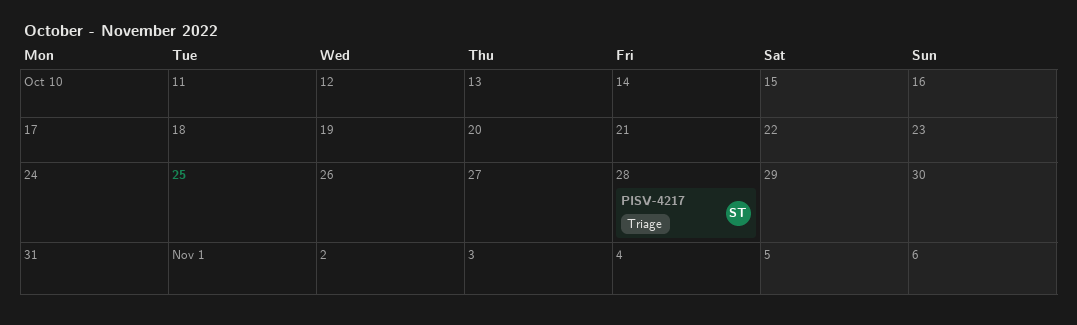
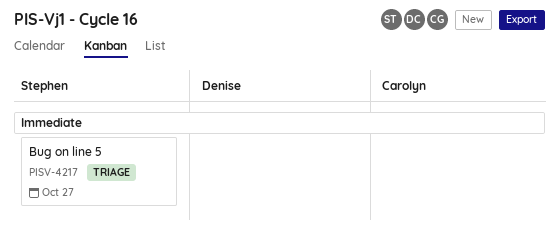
PISV-4217, due: Oct 28 -> Oct 27

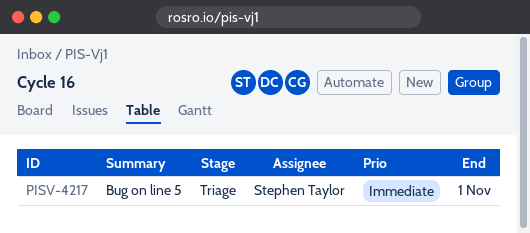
PISV-4217, due: Oct 27 -> Nov 1

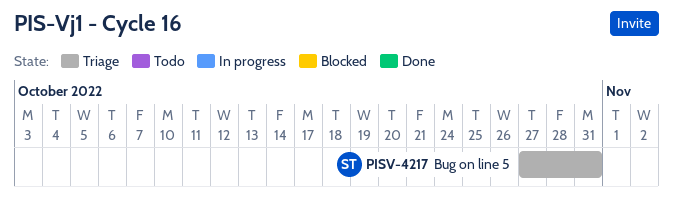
PISV-4217, due: Nov 1 -> Oct 31

